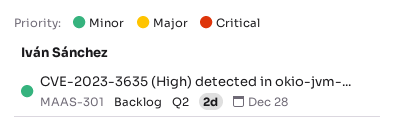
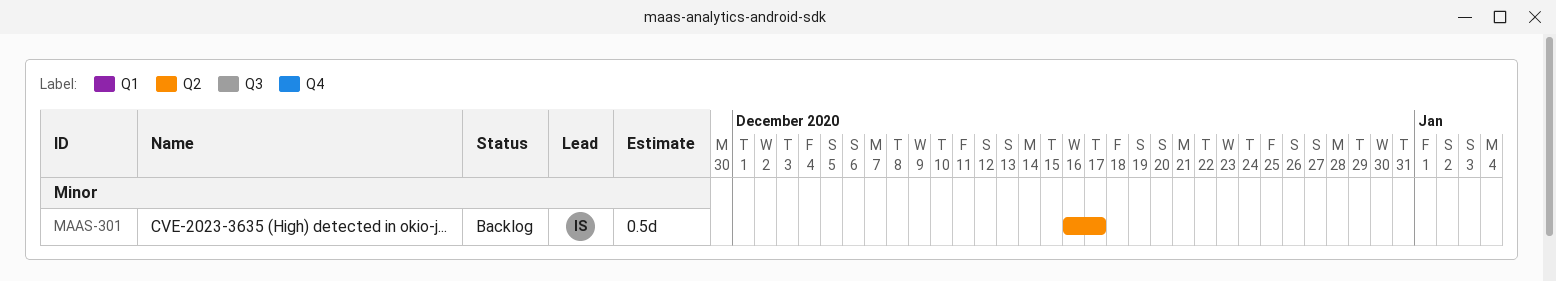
MAAS-301, estimate: 2d -> 0.5d
MAAS-301, due: Dec 28 -> Dec 17

